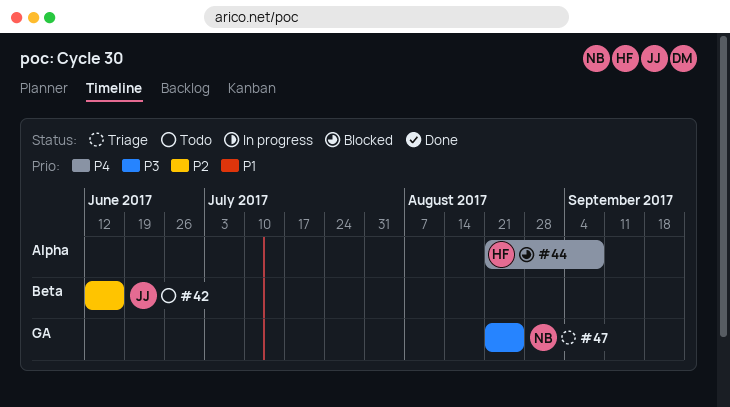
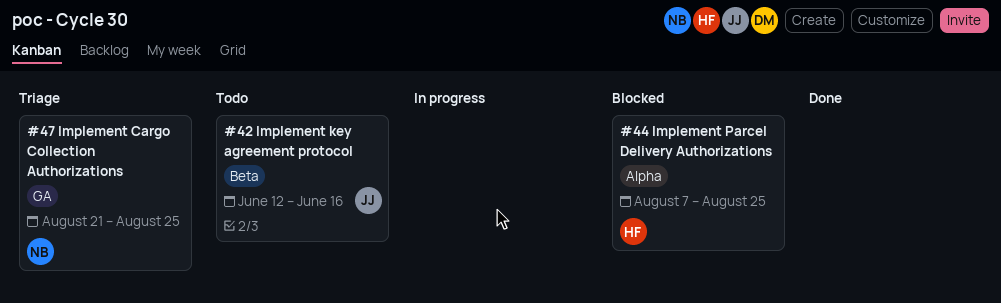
#44, start: Aug 21 -> Aug 7
#44, due: Sep 8 -> Aug 25

